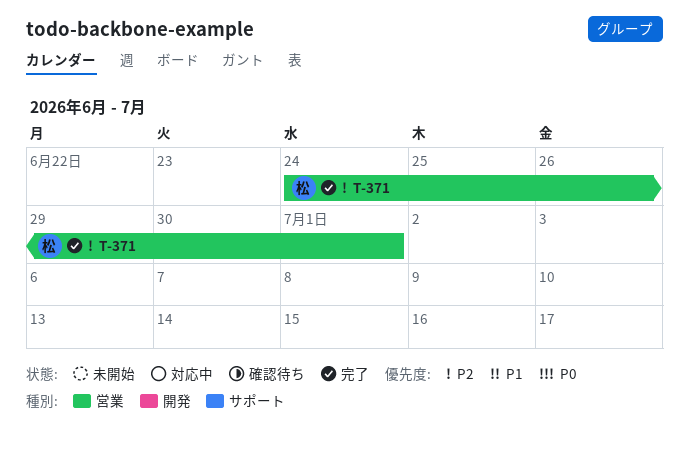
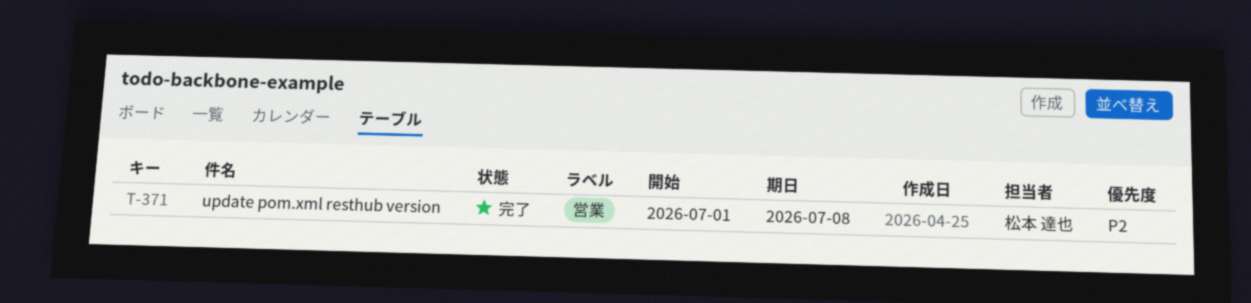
T-371, start: Jun 24 -> Jul 1
T-371, due: Jul 1 -> Jul 8

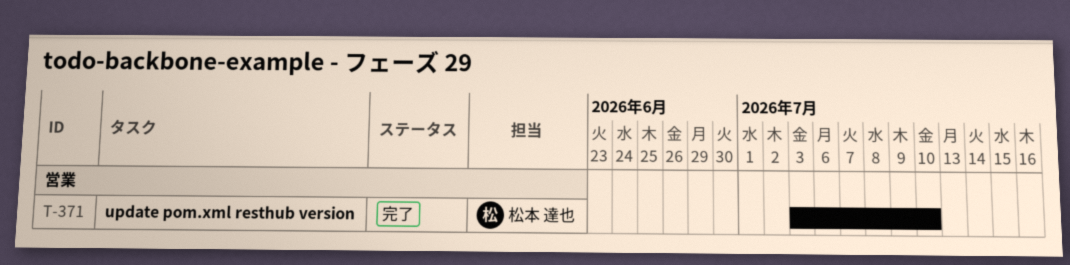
T-371, start: Jul 1 -> Jul 3
T-371, due: Jul 8 -> Jul 10

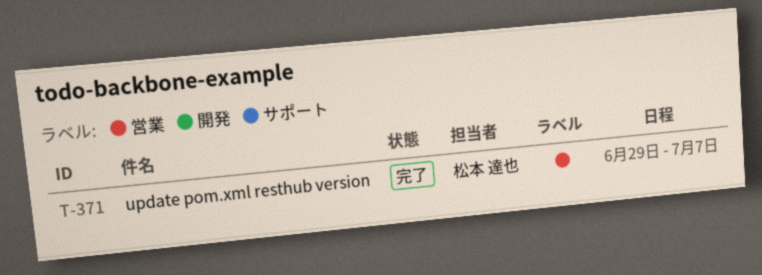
T-371, start: Jul 3 -> Jun 29
T-371, due: Jul 10 -> Jul 7

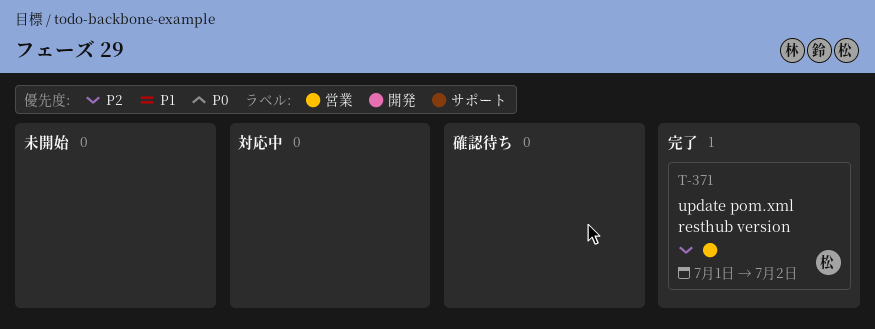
T-371, start: Jun 29 -> Jul 1
T-371, due: Jul 7 -> Jul 2

